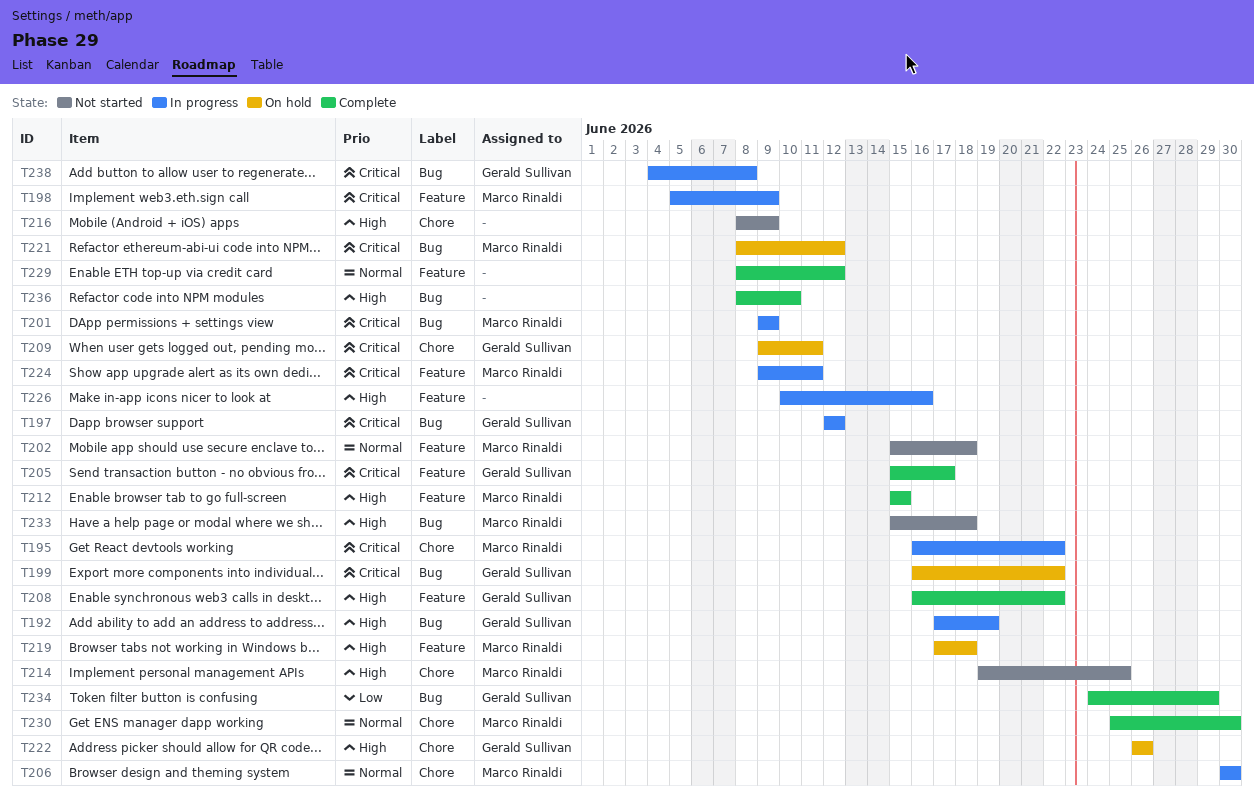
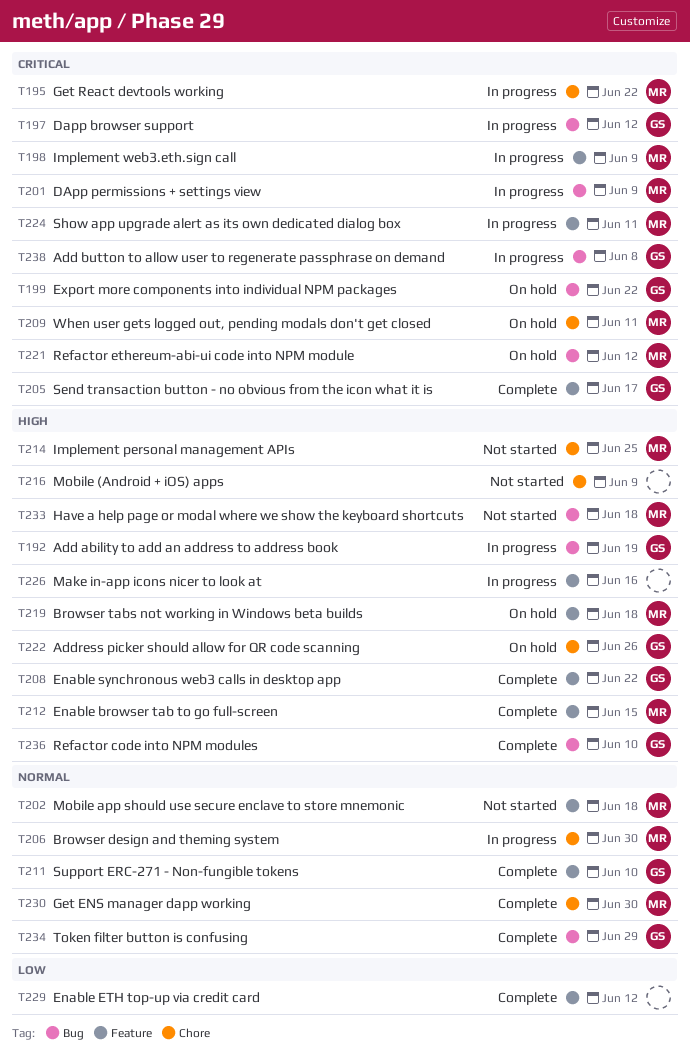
T209, owner: Gerald Sullivan -> Marco Rinaldi
T211: none -> present
T229, priority: Normal -> Low
T234, priority: Low -> Normal
T236, owner: none -> Gerald Sullivan

